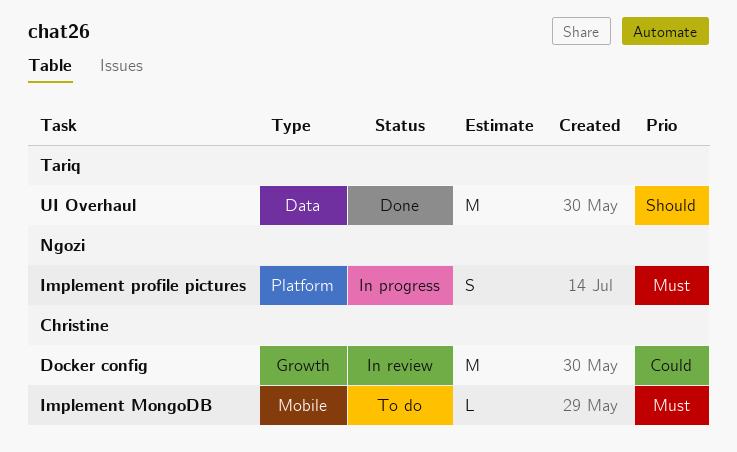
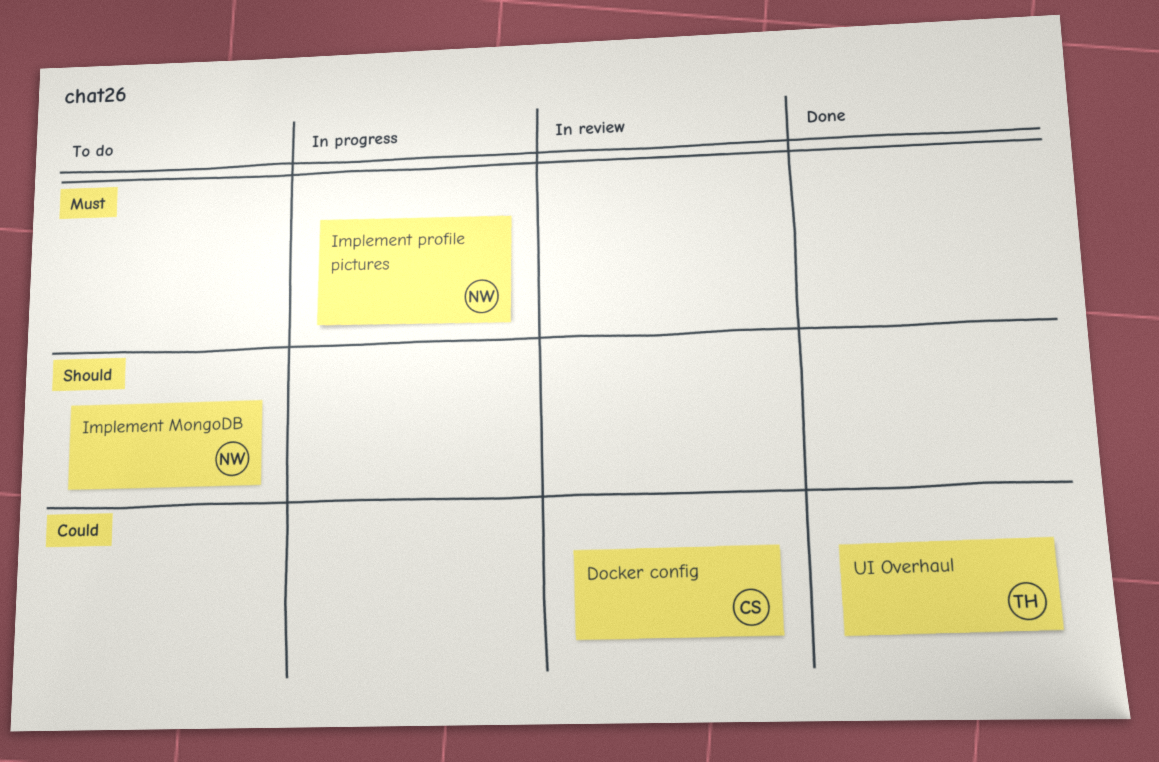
Implement MongoDB, owner: Christine -> Ngozi
Implement MongoDB, priority: Must -> Should
UI Overhaul, priority: Should -> Could

